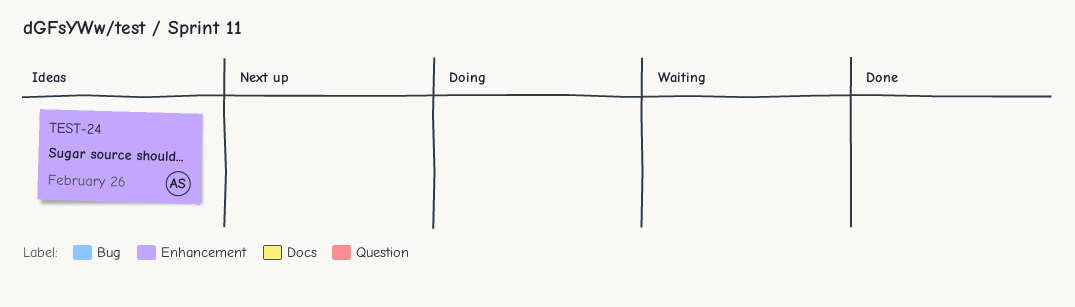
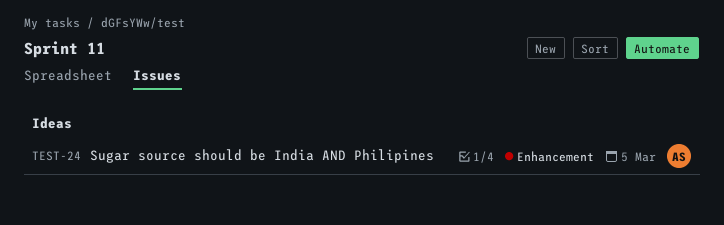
TEST-24, due: Feb 26 -> Mar 5

